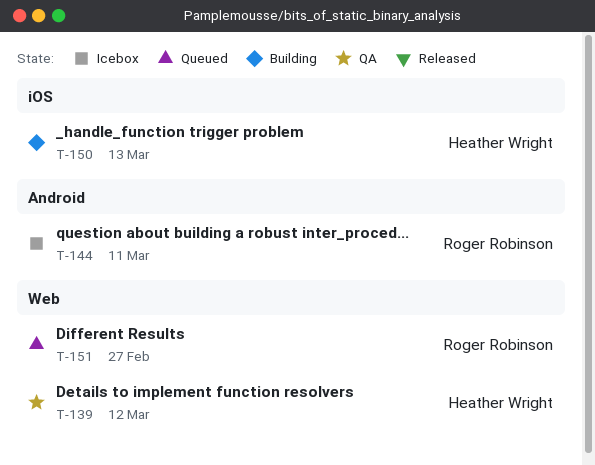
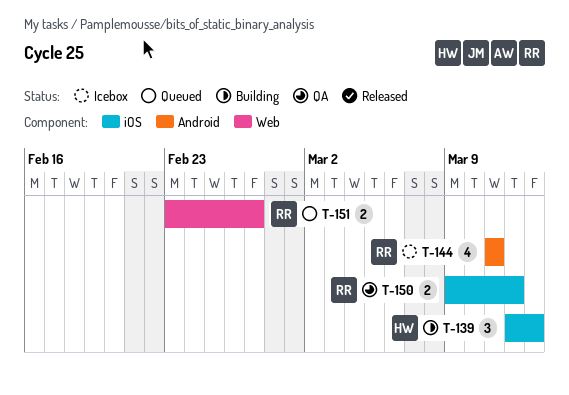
T-139, status: QA -> Building
T-139, label: Web -> iOS
T-139, due: Mar 12 -> Mar 13
T-150, status: Building -> QA
T-150, owner: Heather Wright -> Roger Robinson
T-150, due: Mar 13 -> Mar 12

